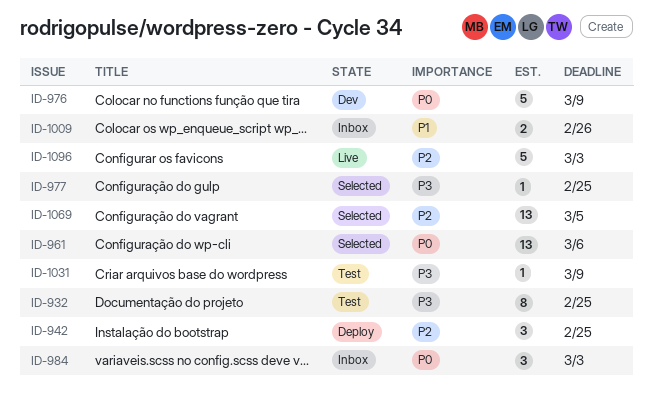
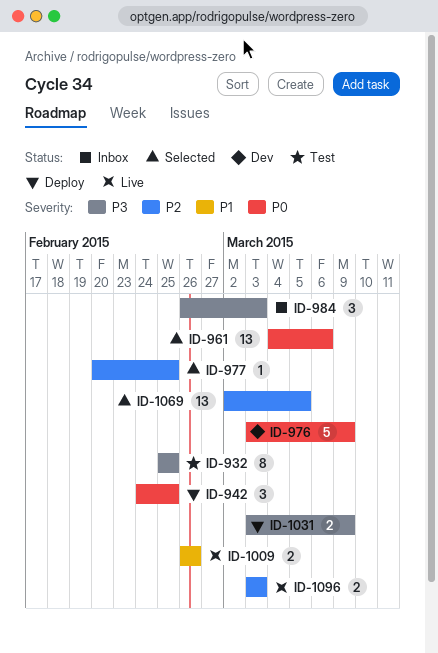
ID-942, priority: P2 -> P0
ID-977, priority: P3 -> P2
ID-984, priority: P0 -> P3
ID-1009, status: Inbox -> Live
ID-1031, status: Test -> Deploy
ID-1031, estimate: 1 -> 2
ID-1096, estimate: 5 -> 2

